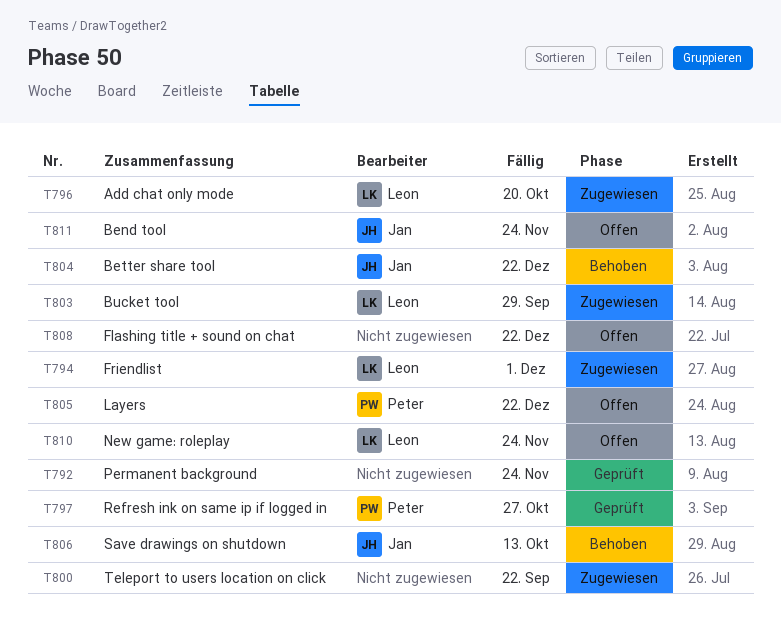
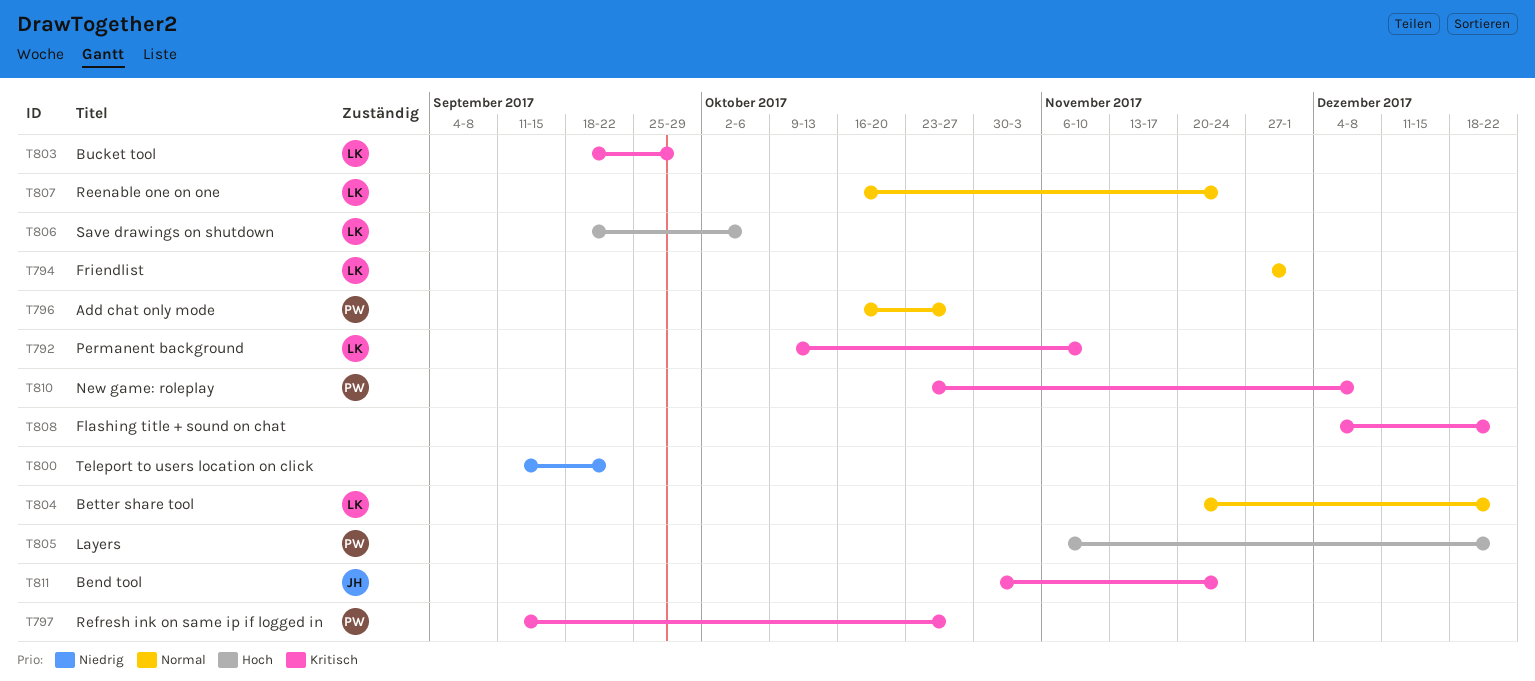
T792, owner: none -> Leon
T792, due: Nov 24 -> Nov 10
T796, owner: Leon -> Peter
T796, due: Oct 20 -> Oct 27
T804, owner: Jan -> Leon
T806, owner: Jan -> Leon
T806, due: Oct 13 -> Oct 6
T807: none -> present
T810, owner: Leon -> Peter
T810, due: Nov 24 -> Dec 8

